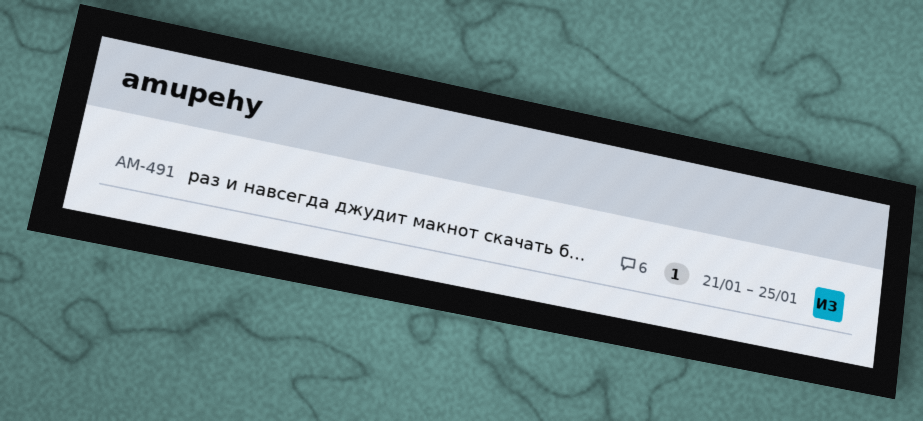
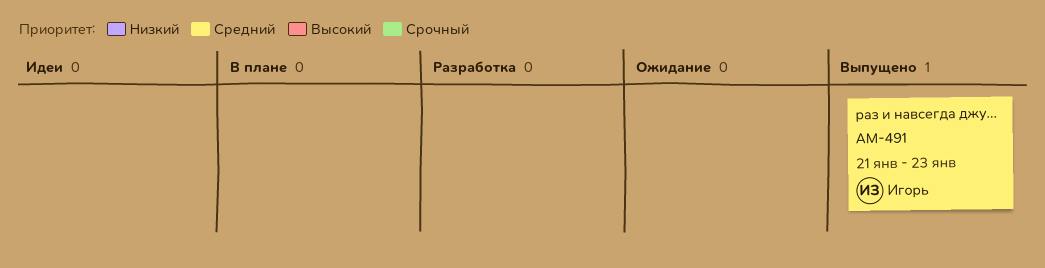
AM-491, due: Jan 25 -> Jan 23

